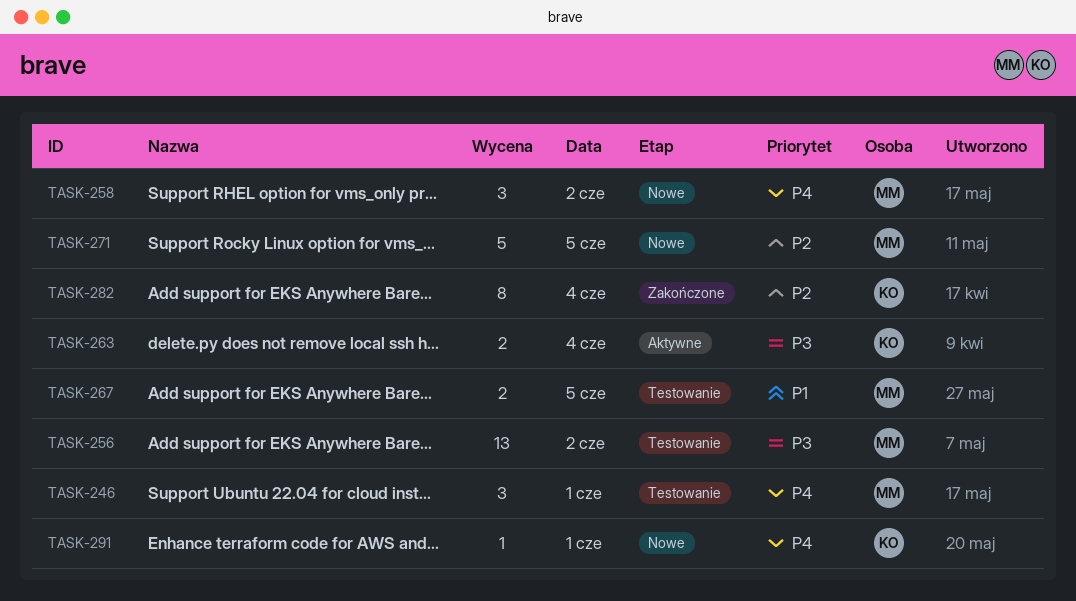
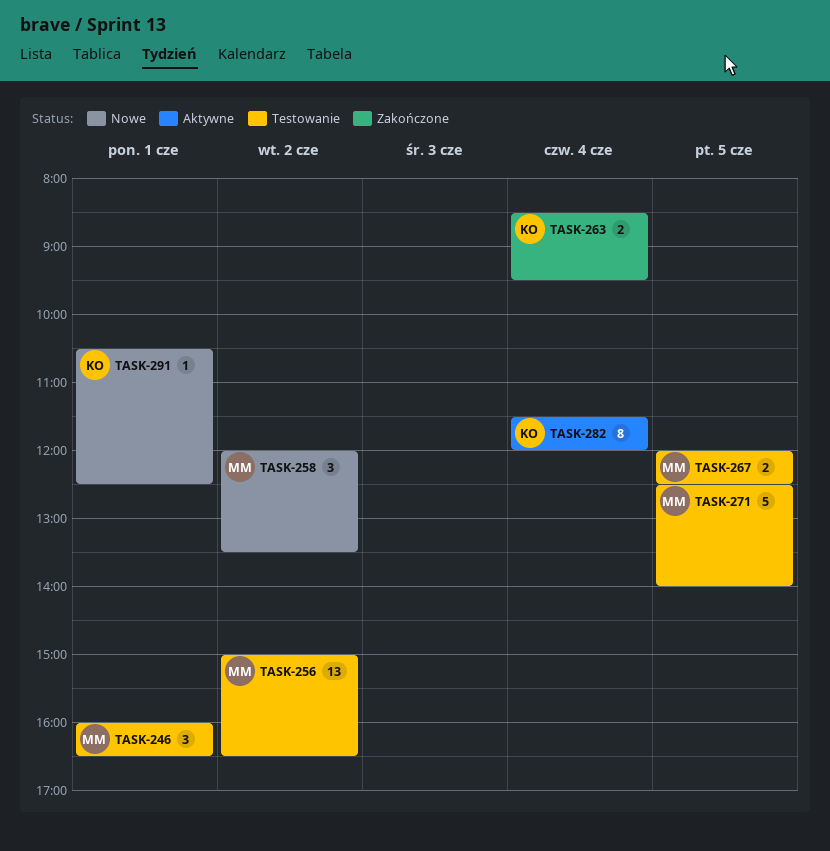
TASK-263, status: Aktywne -> Zakończone
TASK-271, status: Nowe -> Testowanie
TASK-282, status: Zakończone -> Aktywne

